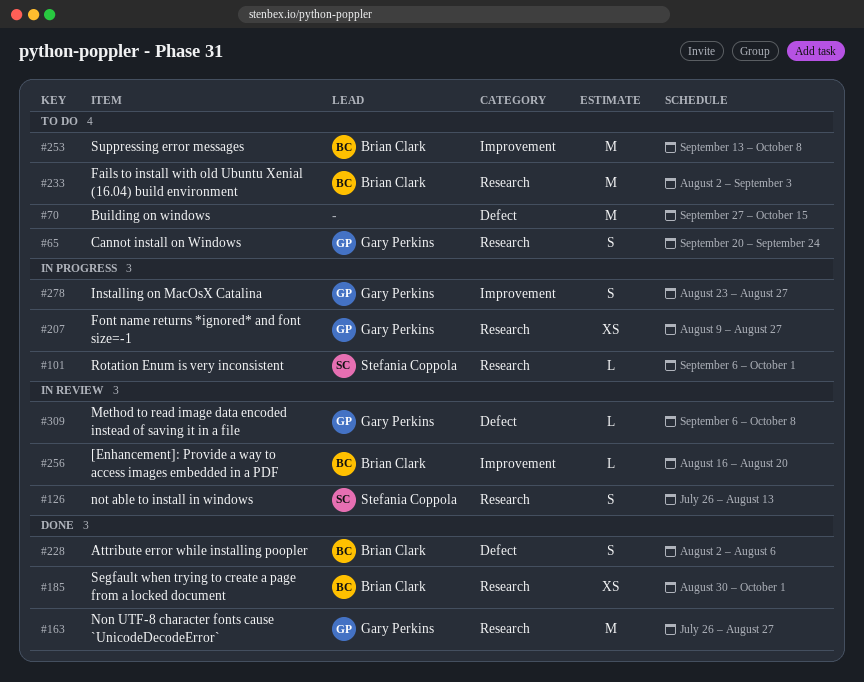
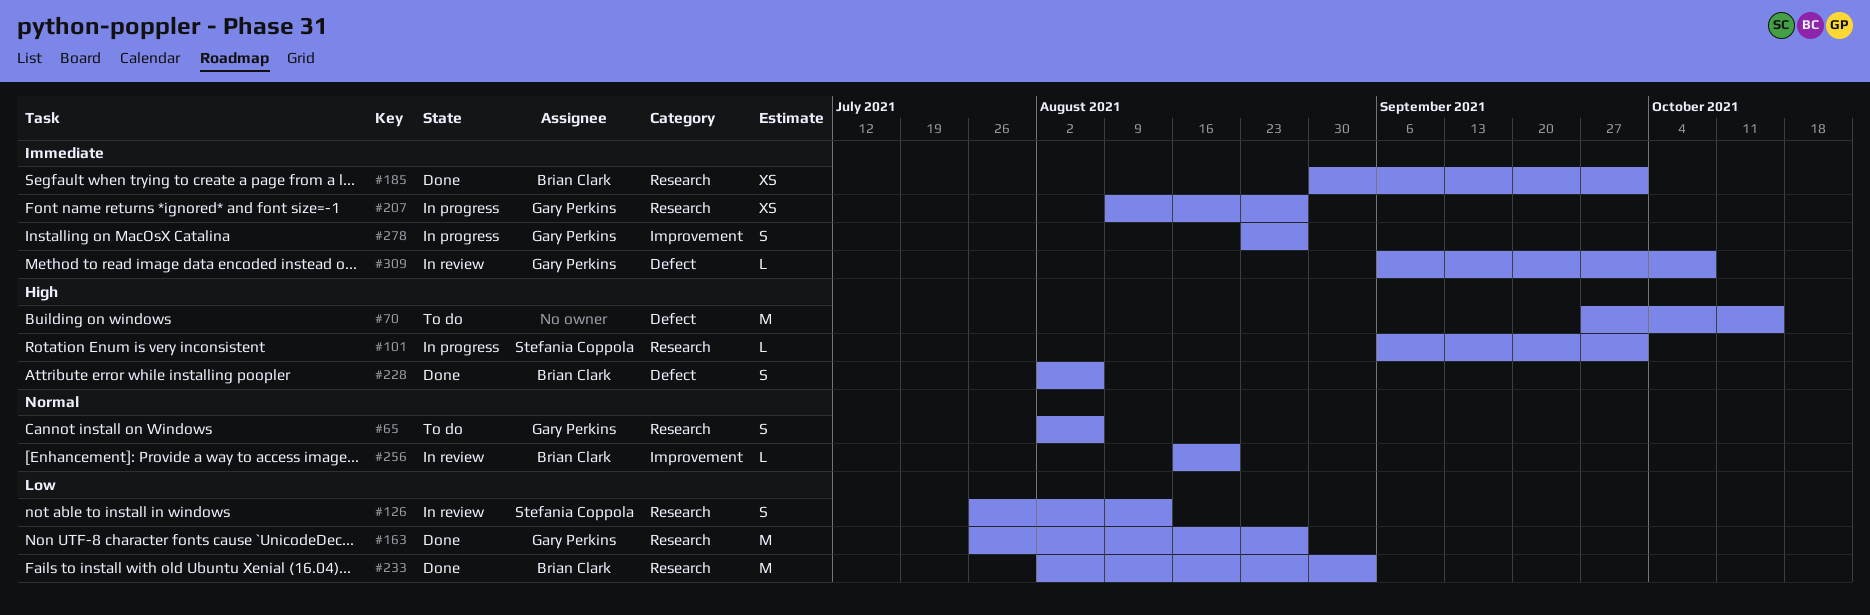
#65, start: Sep 20 -> Aug 2
#65, due: Sep 24 -> Aug 6
#233, status: To do -> Done
#253: present -> none

